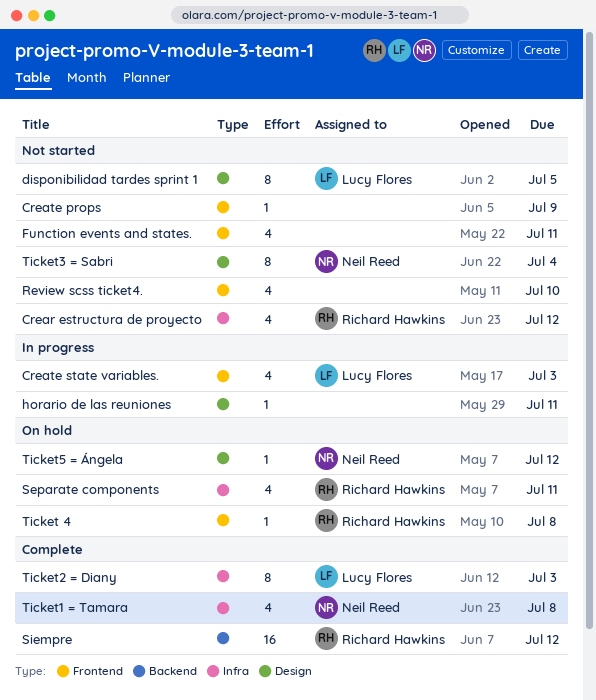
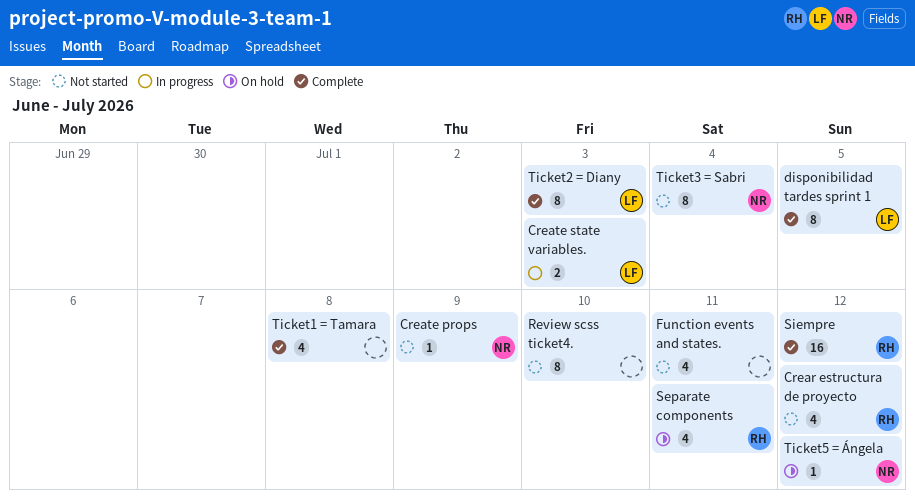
Create props, owner: none -> Neil Reed
Create state variables., estimate: 4 -> 2
disponibilidad tardes sprint 1, status: Not started -> Complete
horario de las reuniones: present -> none
Review scss ticket4., estimate: 4 -> 8
Ticket 4: present -> none
Ticket1 = Tamara, owner: Neil Reed -> none

